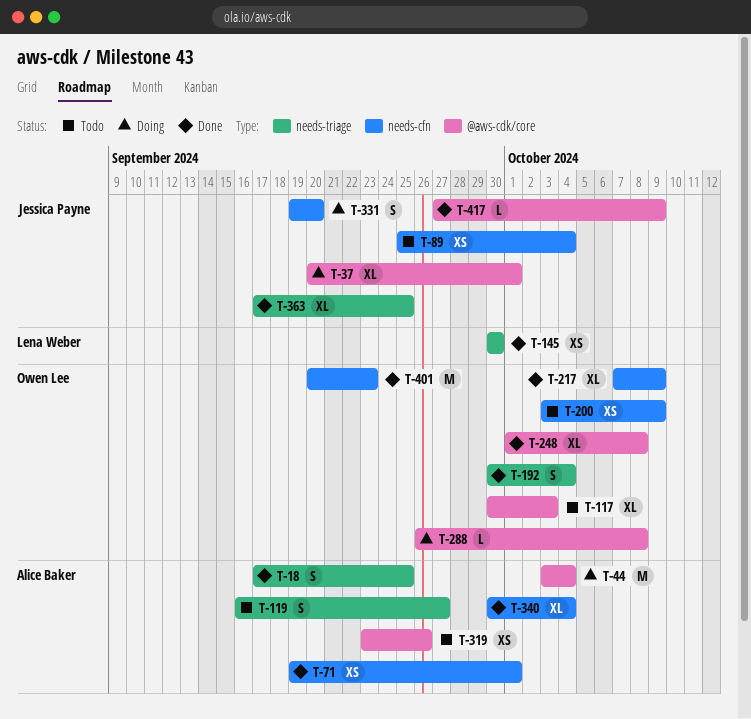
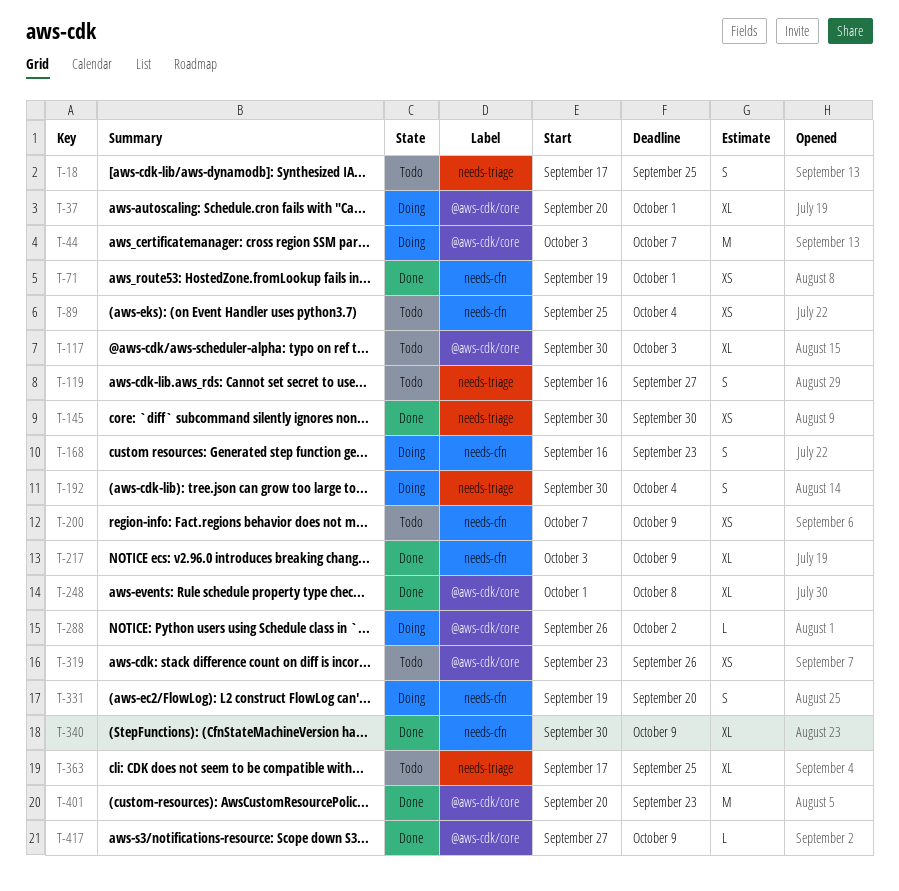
T-18, status: Done -> Todo
T-44, due: Oct 4 -> Oct 7
T-168: none -> present
T-192, status: Done -> Doing
T-200, start: Oct 3 -> Oct 7
T-217, start: Oct 7 -> Oct 3
T-288, due: Oct 8 -> Oct 2
T-340, due: Oct 4 -> Oct 9
T-363, status: Done -> Todo
T-401, label: needs-cfn -> @aws-cdk/core

